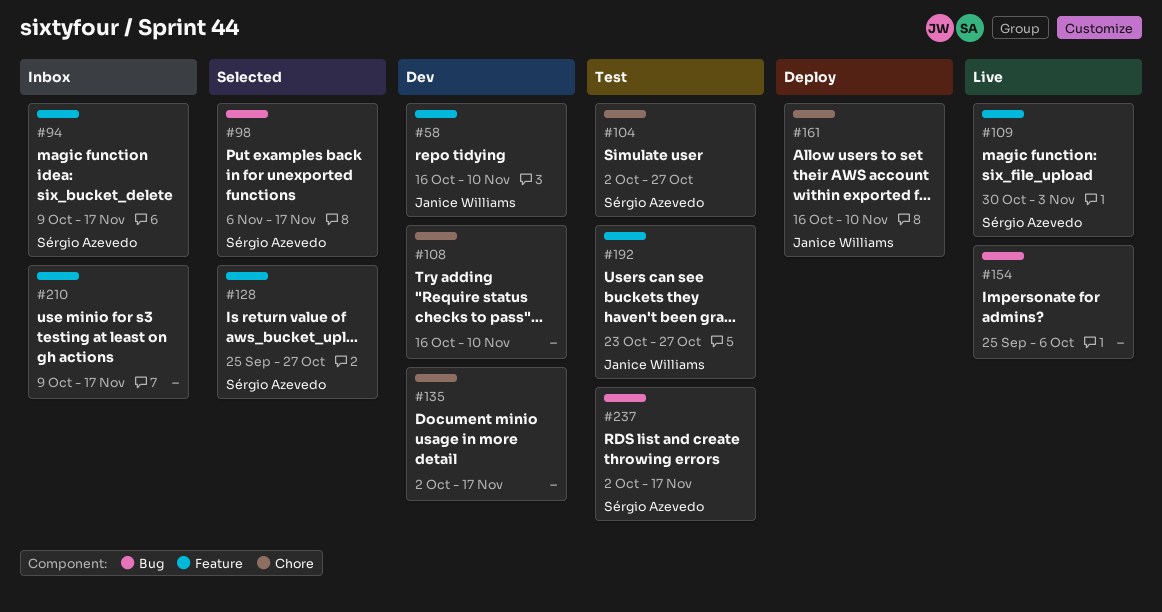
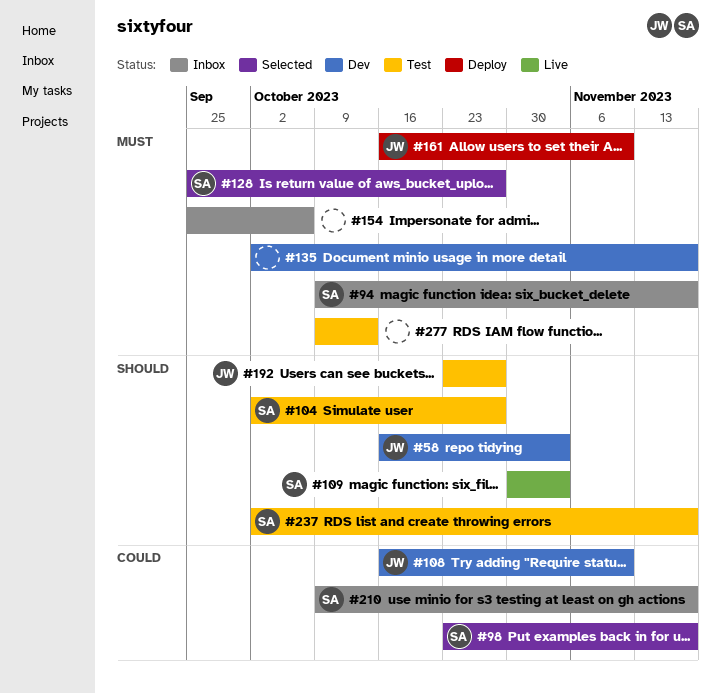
#58, due: Nov 10 -> Nov 3
#98, start: Nov 6 -> Oct 23
#108, owner: none -> Janice Williams
#154, status: Live -> Inbox
#210, owner: none -> Sérgio Azevedo
#277: none -> present

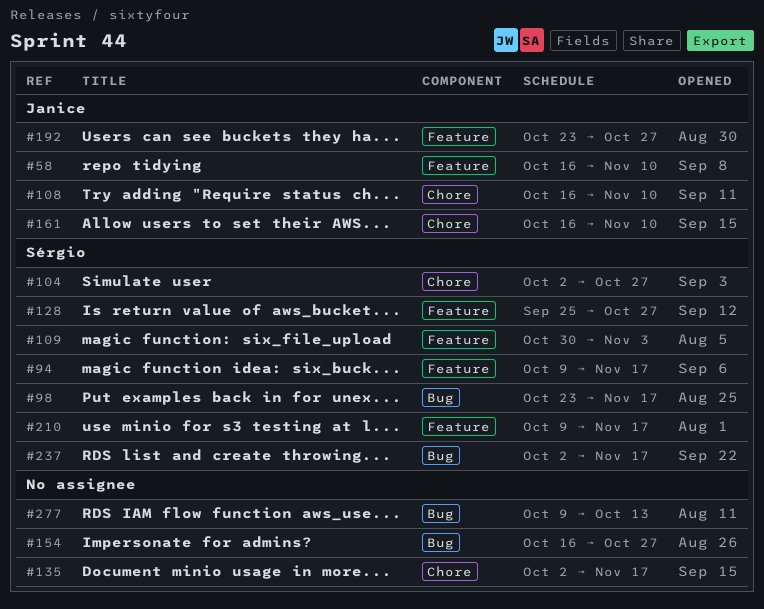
#58, due: Nov 3 -> Nov 10
#154, start: Sep 25 -> Oct 16
#154, due: Oct 6 -> Oct 27

